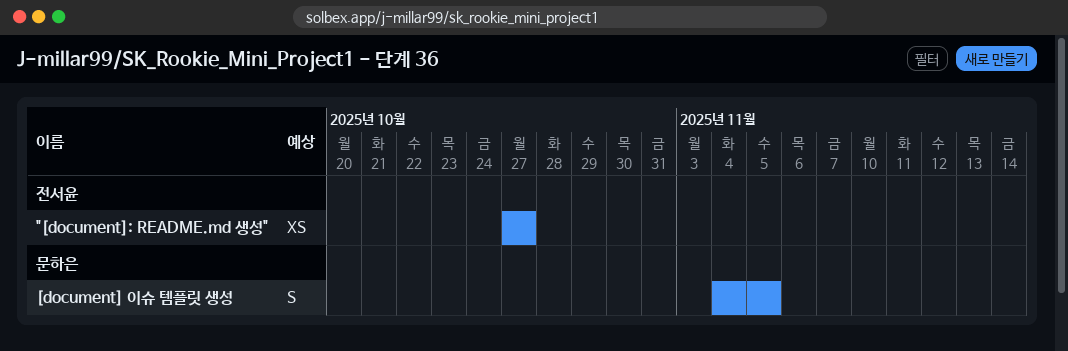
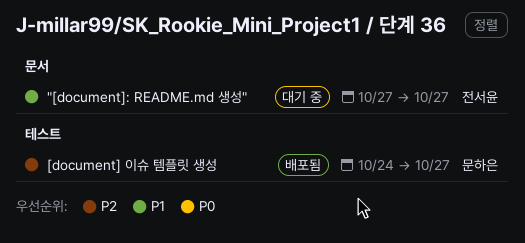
[document] 이슈 템플릿 생성, start: Nov 4 -> Oct 24
[document] 이슈 템플릿 생성, due: Nov 5 -> Oct 27

